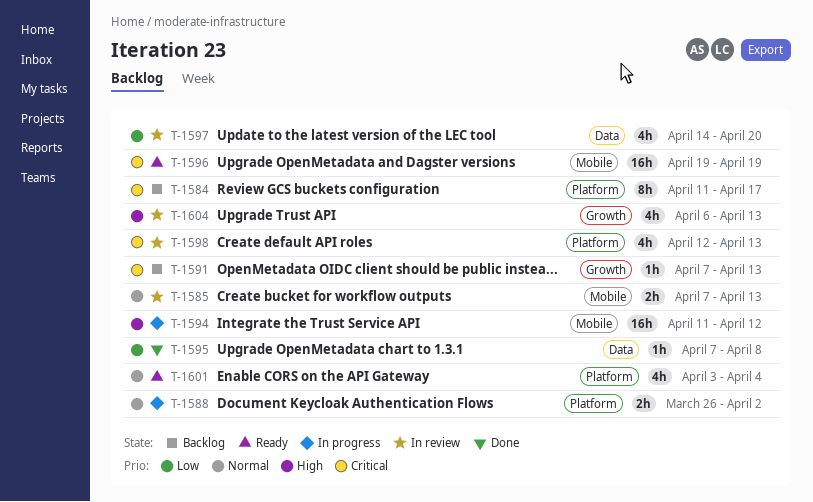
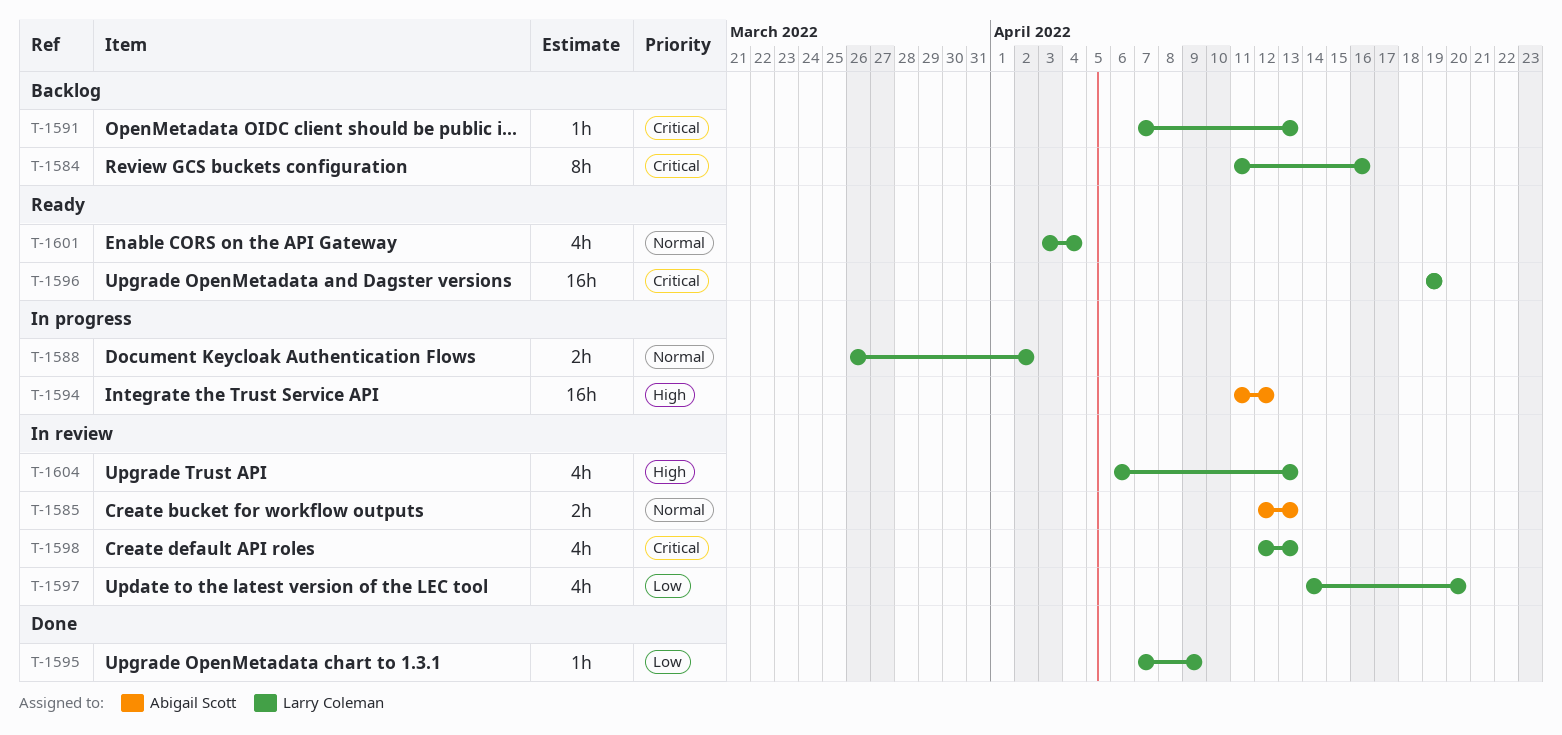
T-1584, due: Apr 17 -> Apr 16
T-1585, start: Apr 7 -> Apr 12
T-1595, due: Apr 8 -> Apr 9

